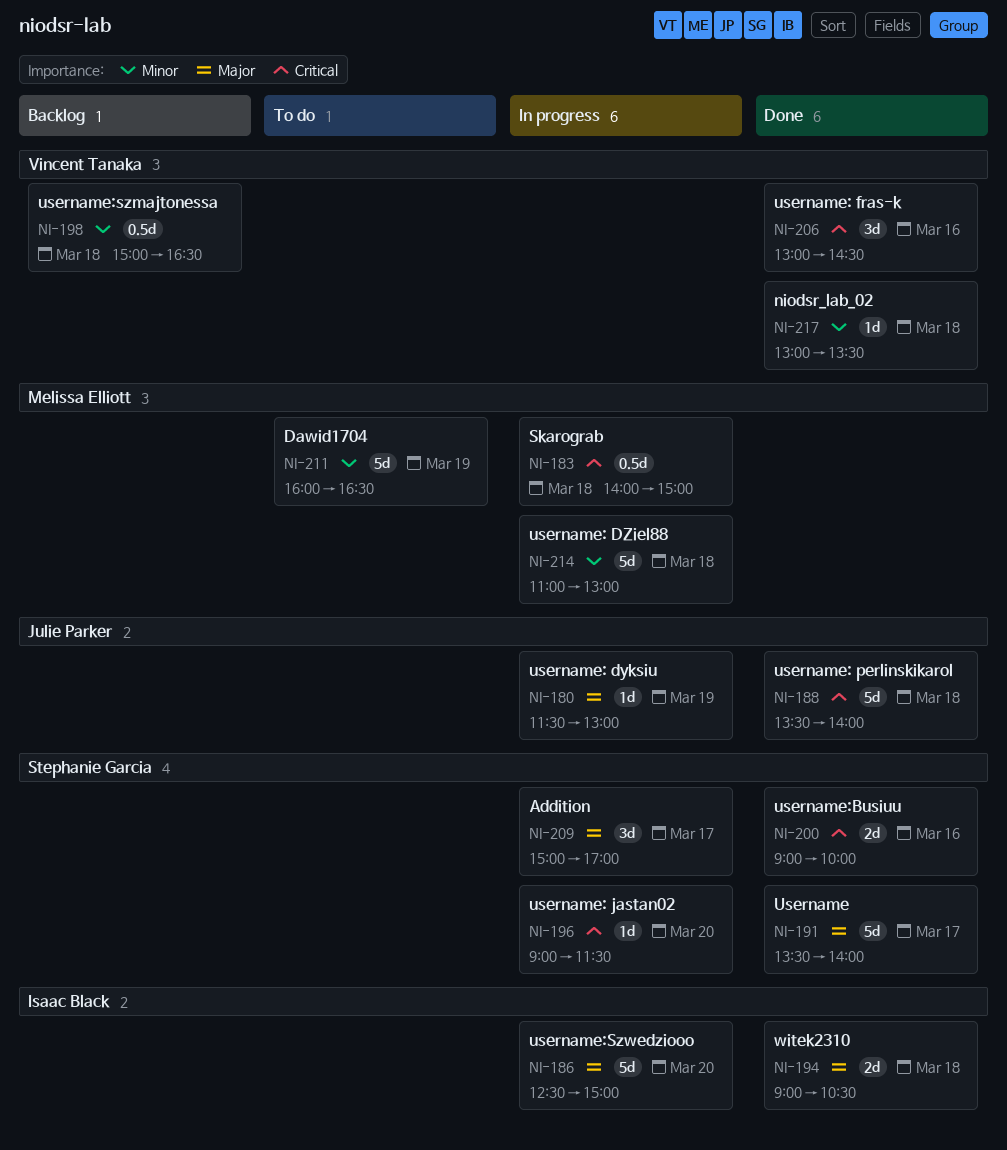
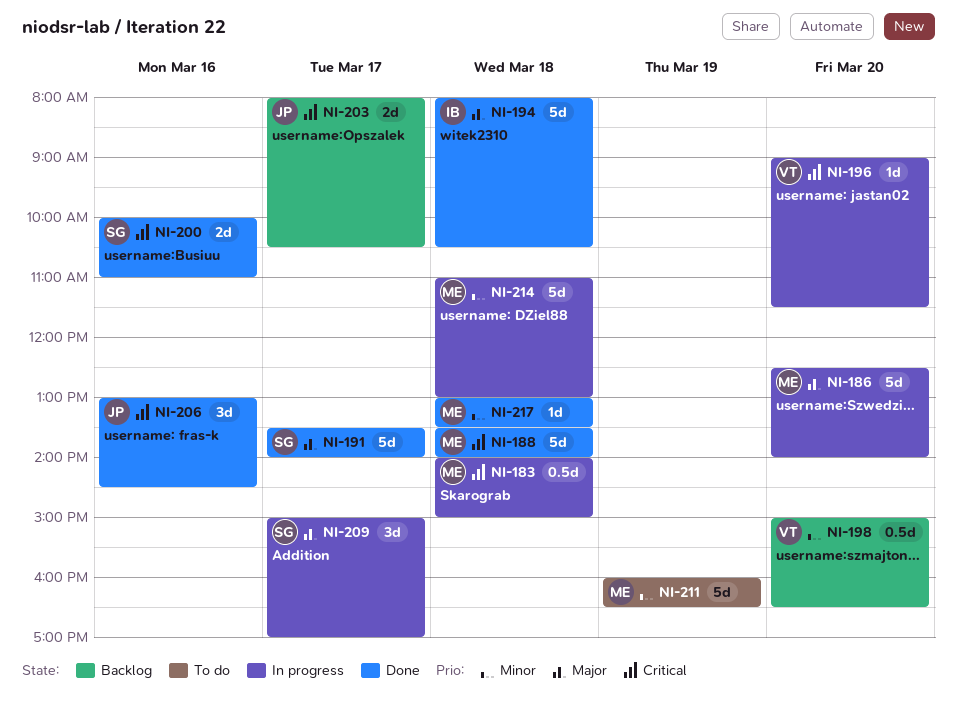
NI-180: present -> none
NI-186, owner: Isaac Black -> Melissa Elliott
NI-186, ends: 15:00 -> 14:00
NI-188, owner: Julie Parker -> Melissa Elliott
NI-194, estimate: 2d -> 5d
NI-194, begins: 09:00 -> 08:00
NI-196, owner: Stephanie Garcia -> Vincent Tanaka
NI-198, day: Mar 18 -> Mar 20
NI-200, begins: 09:00 -> 10:00
NI-200, ends: 10:00 -> 11:00
NI-203: none -> present
NI-206, owner: Vincent Tanaka -> Julie Parker
NI-217, owner: Vincent Tanaka -> Melissa Elliott

